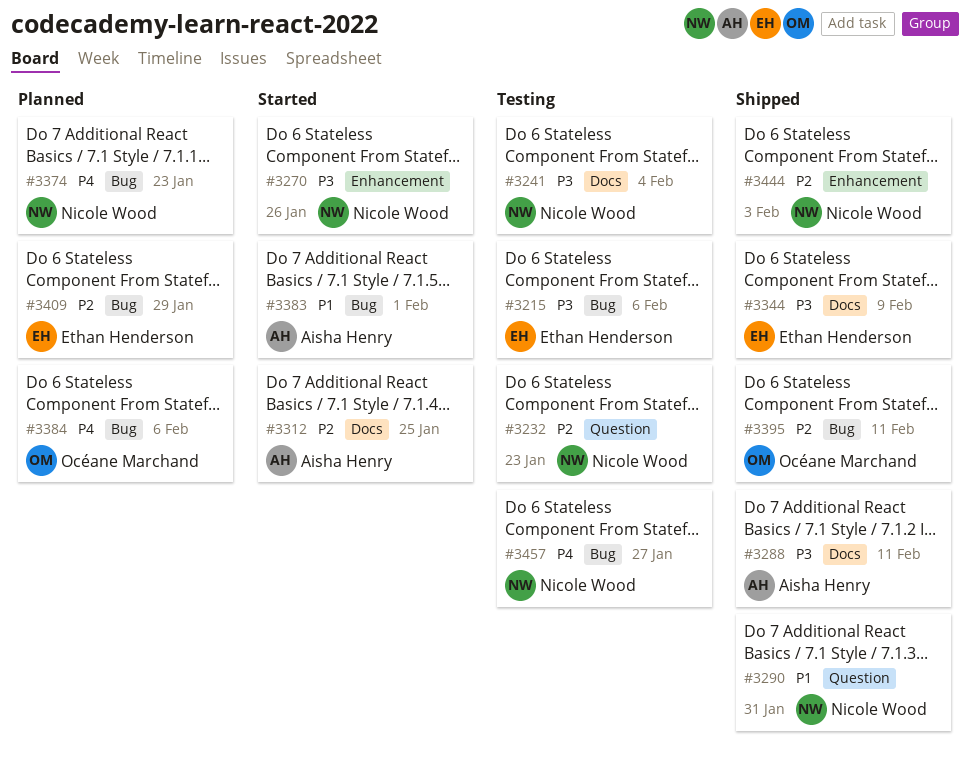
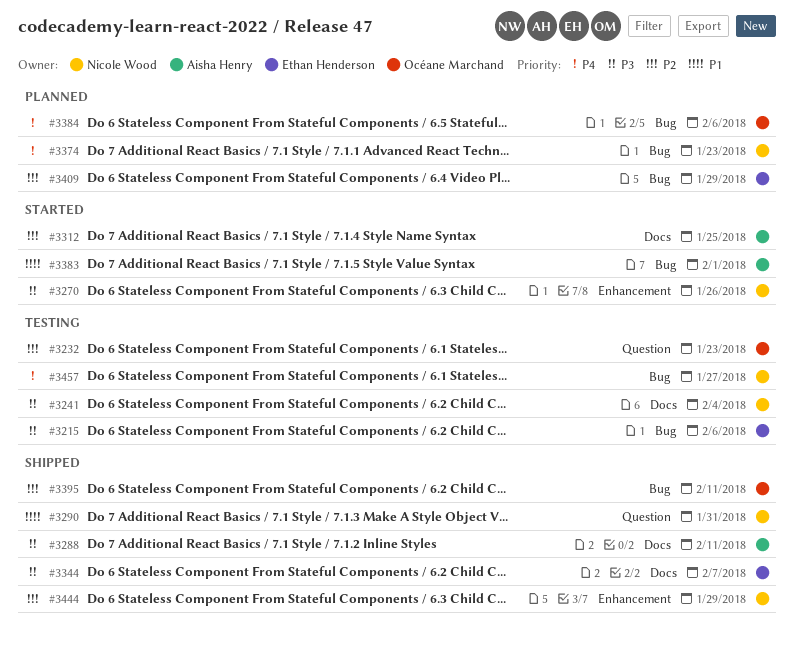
#3232, owner: Nicole Wood -> Océane Marchand
#3344, due: Feb 9 -> Feb 7
#3444, due: Feb 3 -> Jan 29

